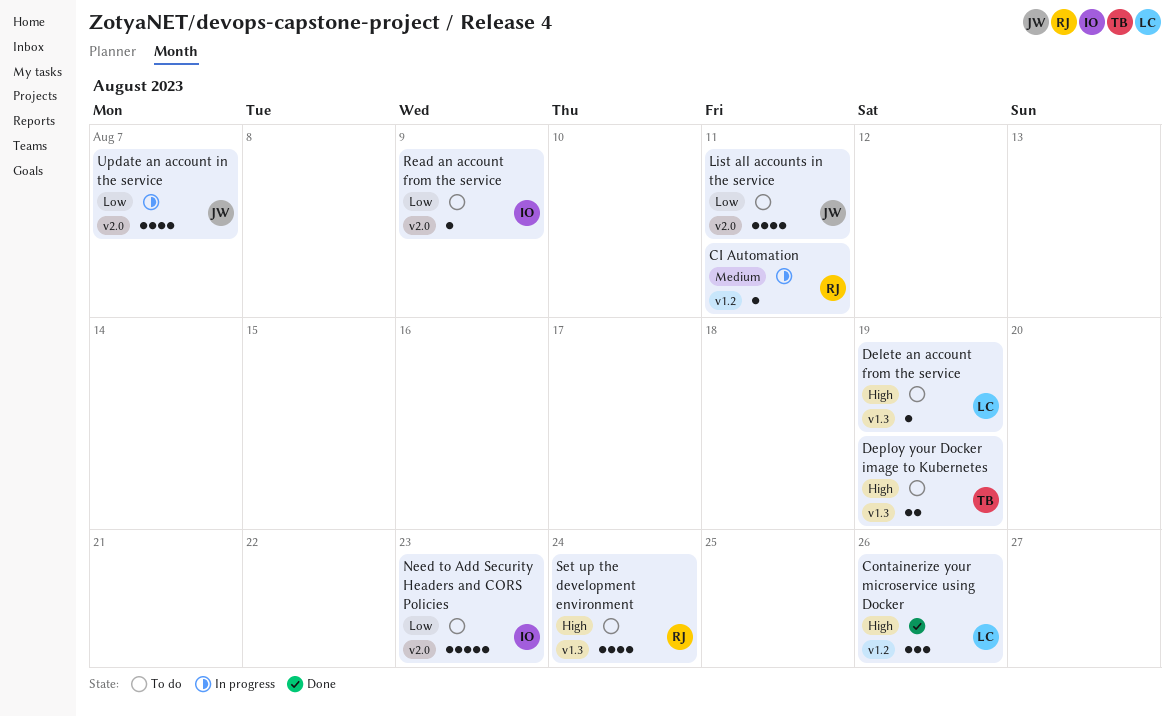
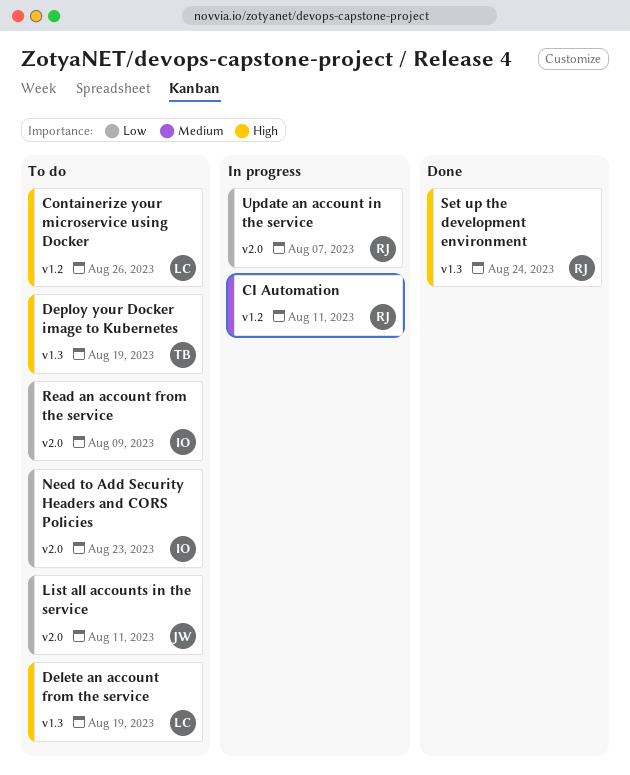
Containerize your microservice using Docker, status: Done -> To do
Set up the development environment, status: To do -> Done
Update an account in the service, owner: JW -> RJ

